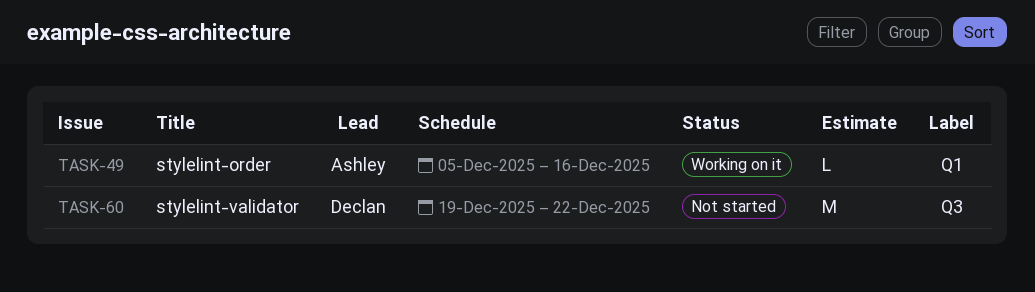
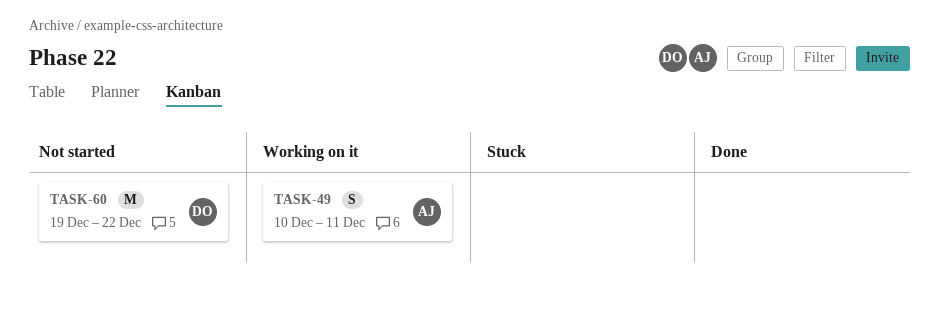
TASK-49, estimate: L -> S
TASK-49, start: Dec 5 -> Dec 10
TASK-49, due: Dec 16 -> Dec 11

